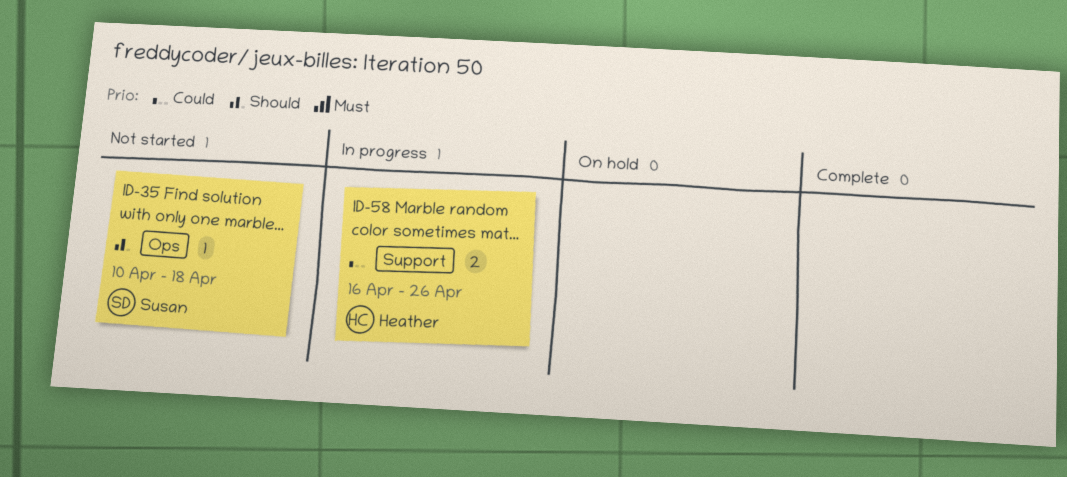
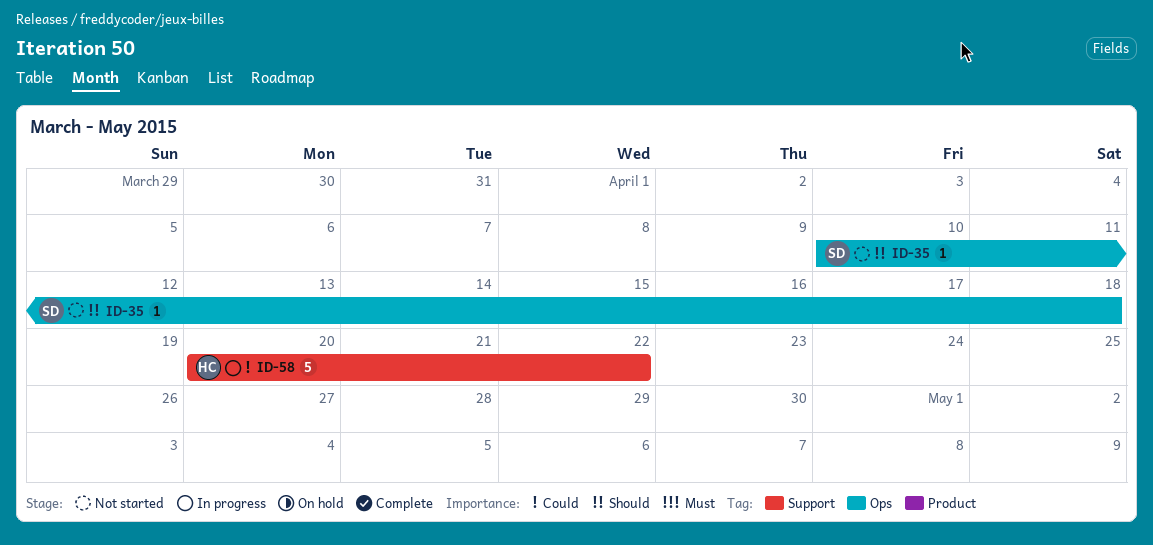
ID-58, estimate: 2 -> 5
ID-58, start: Apr 16 -> Apr 20
ID-58, due: Apr 26 -> Apr 22

